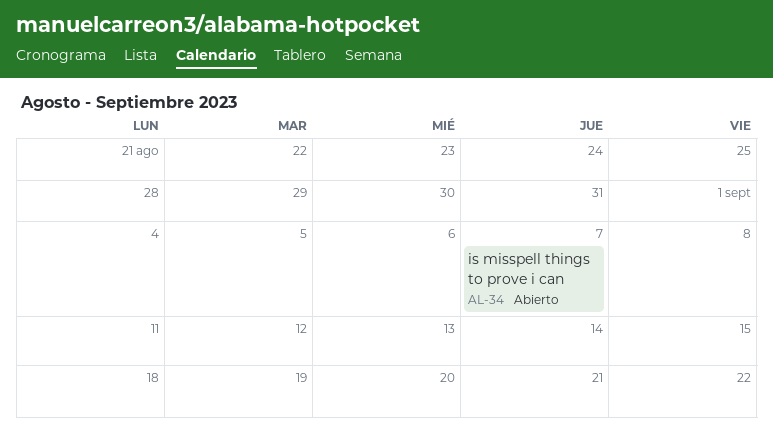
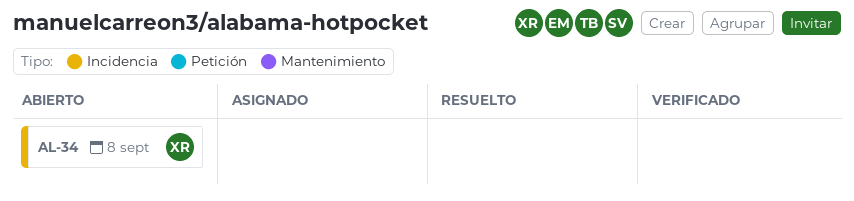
AL-34, due: Sep 7 -> Sep 8

